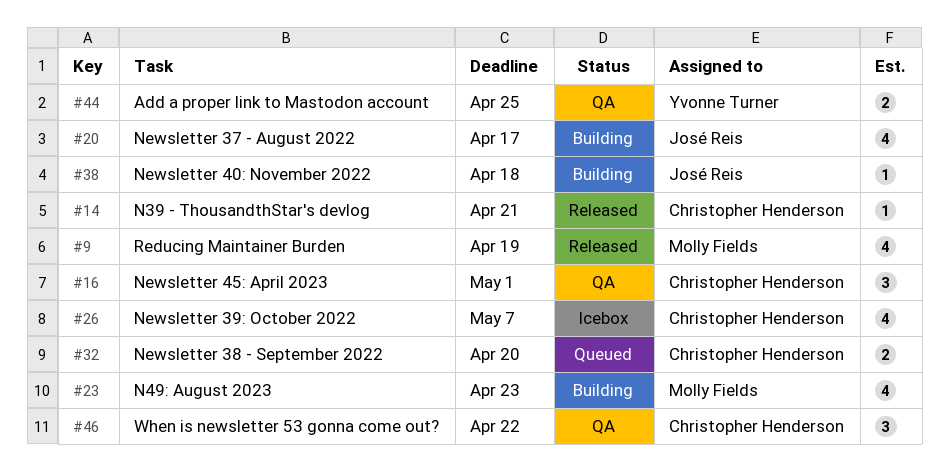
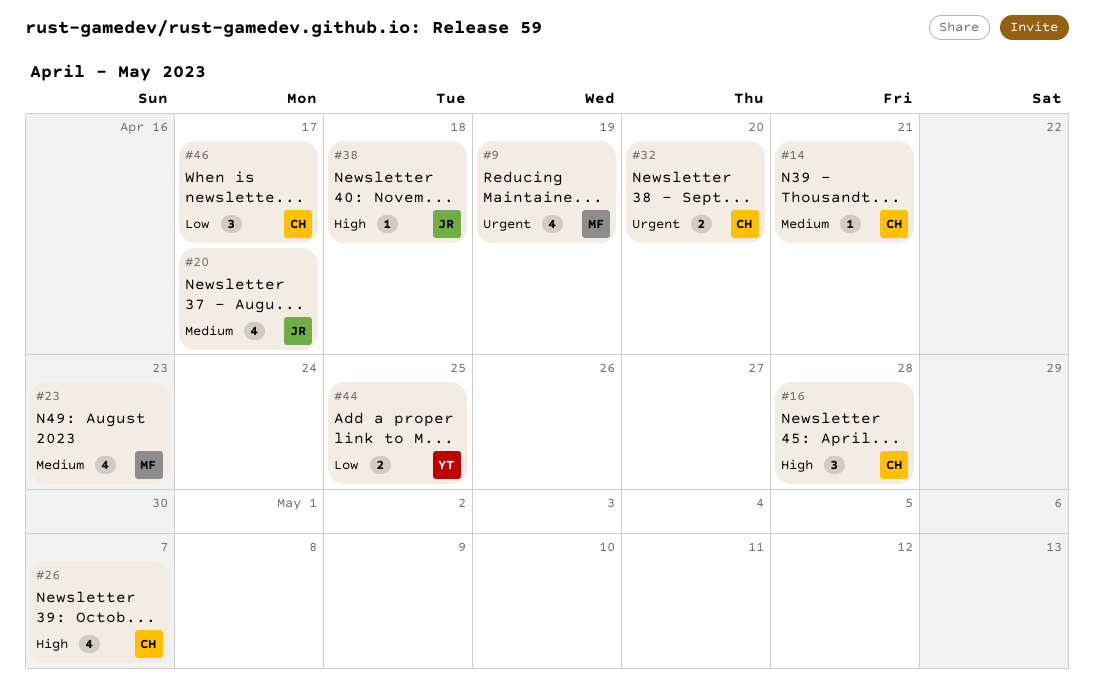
#16, due: May 1 -> Apr 28
#46, due: Apr 22 -> Apr 17

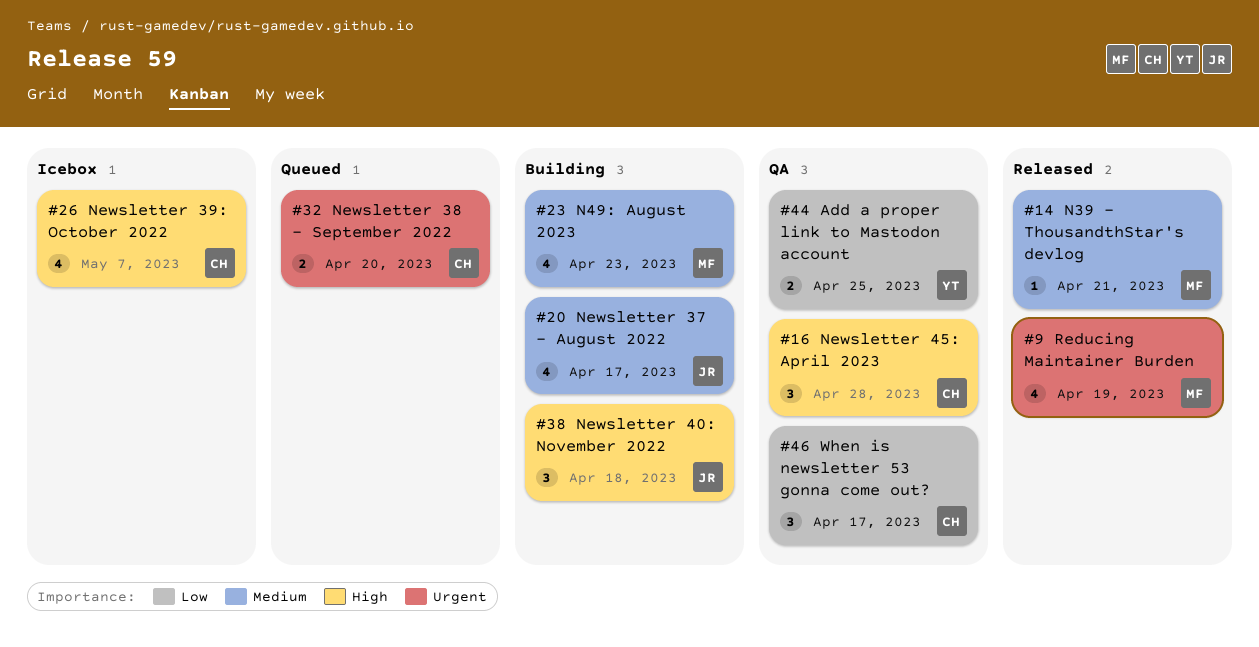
#14, owner: CH -> MF
#38, estimate: 1 -> 3

